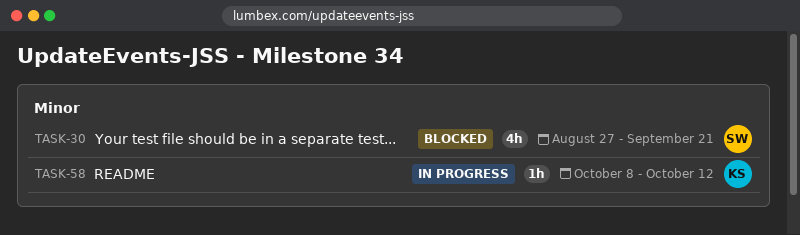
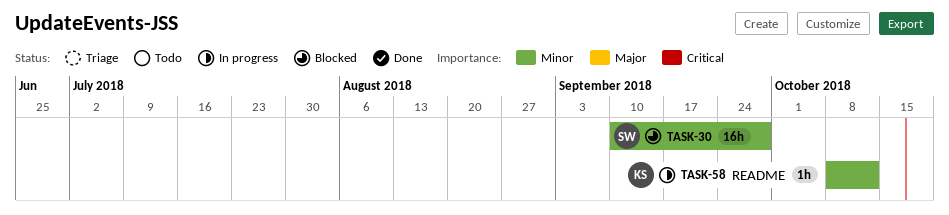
TASK-30, estimate: 4h -> 16h
TASK-30, start: Aug 27 -> Sep 10
TASK-30, due: Sep 21 -> Sep 28

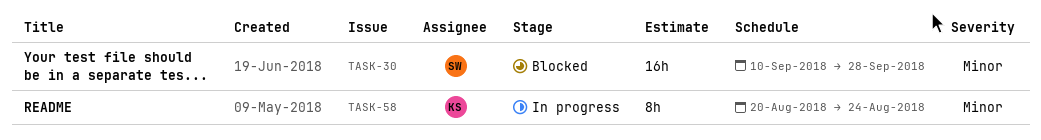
TASK-58, estimate: 1h -> 8h
TASK-58, start: Oct 8 -> Aug 20
TASK-58, due: Oct 12 -> Aug 24

